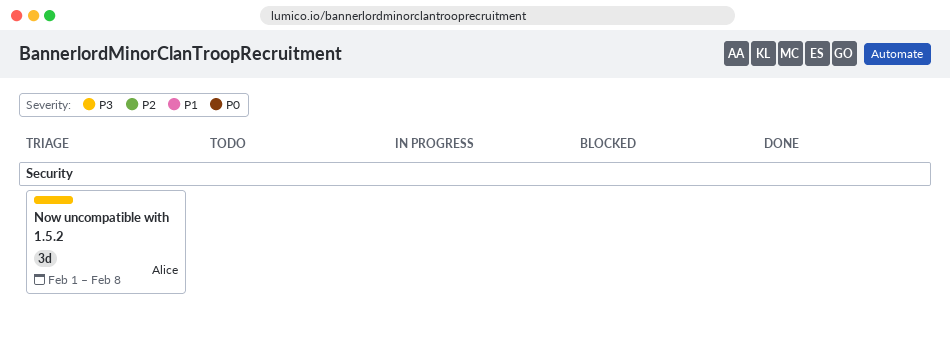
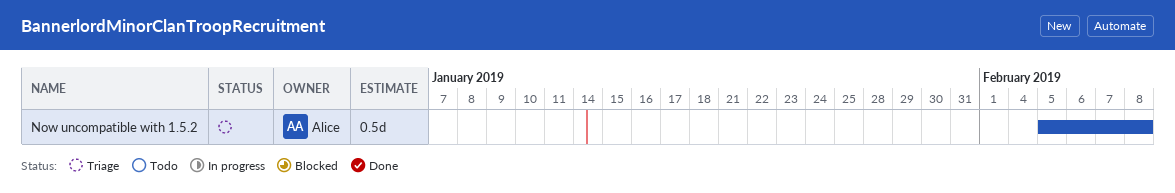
Now uncompatible with 1.5.2, estimate: 3d -> 0.5d
Now uncompatible with 1.5.2, start: Feb 1 -> Feb 5

